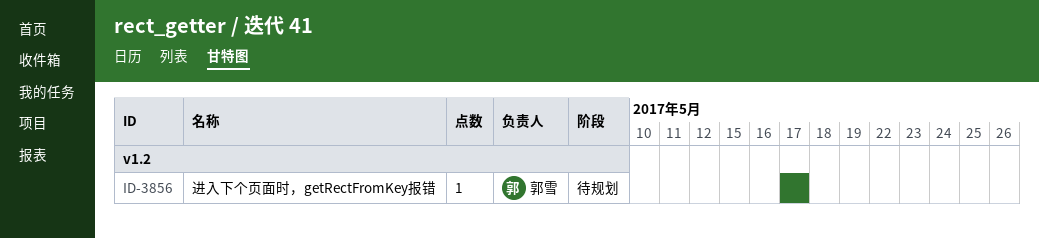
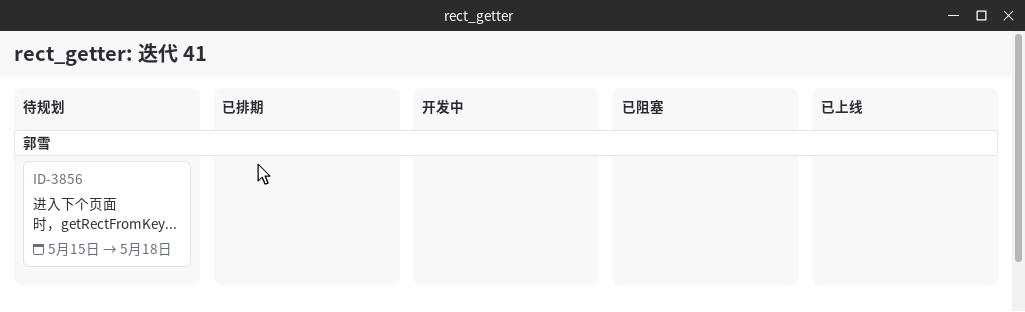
ID-3856, start: May 17 -> May 15
ID-3856, due: May 17 -> May 18

